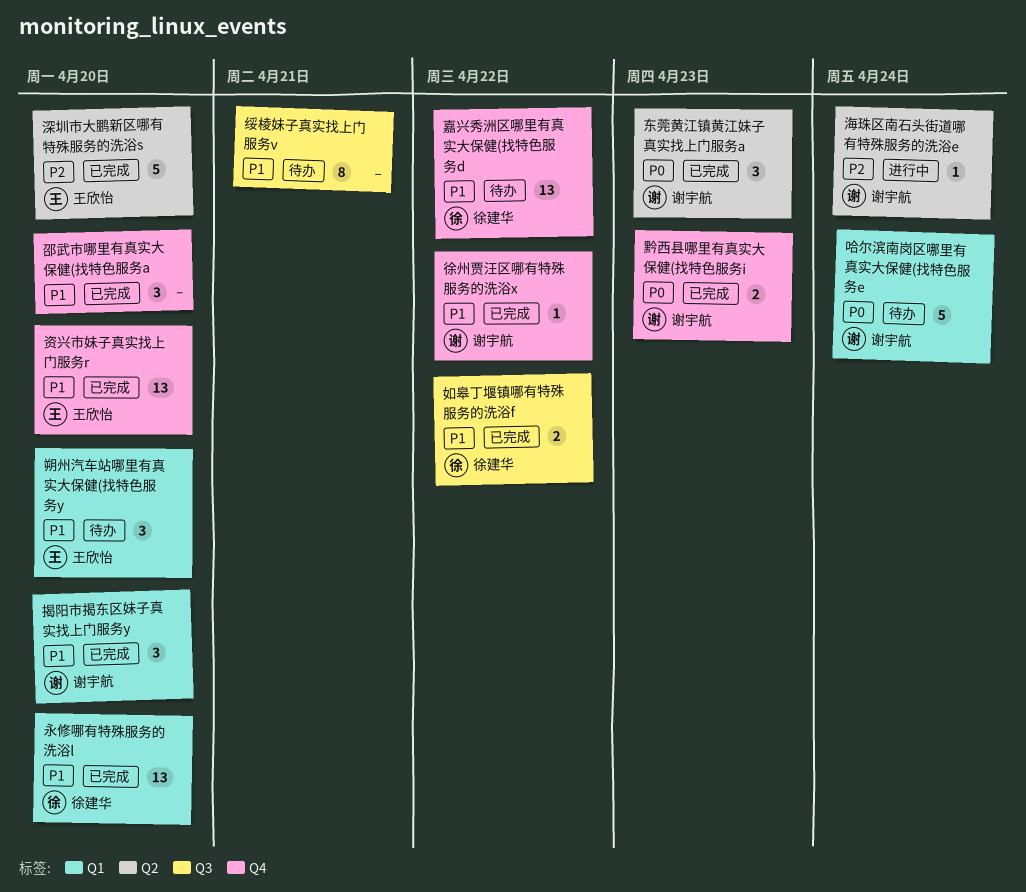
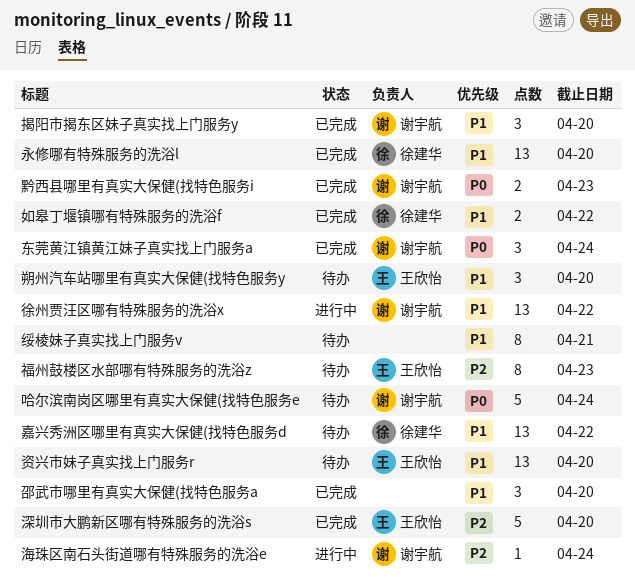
东莞黄江镇黄江妹子真实找上门服务a, due: Apr 23 -> Apr 24
徐州贾汪区哪有特殊服务的洗浴x, status: 已完成 -> 进行中
徐州贾汪区哪有特殊服务的洗浴x, estimate: 1 -> 13
福州鼓楼区水部哪有特殊服务的洗浴z: none -> present
资兴市妹子真实找上门服务r, status: 已完成 -> 待办

